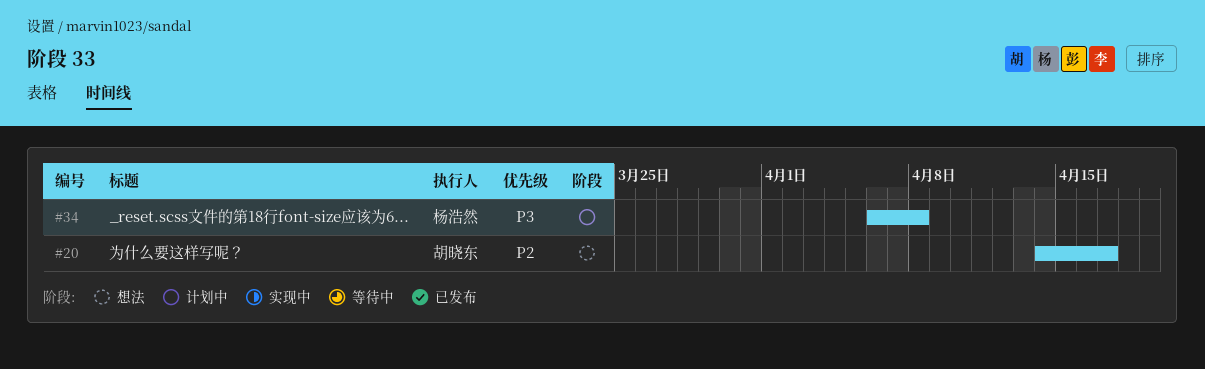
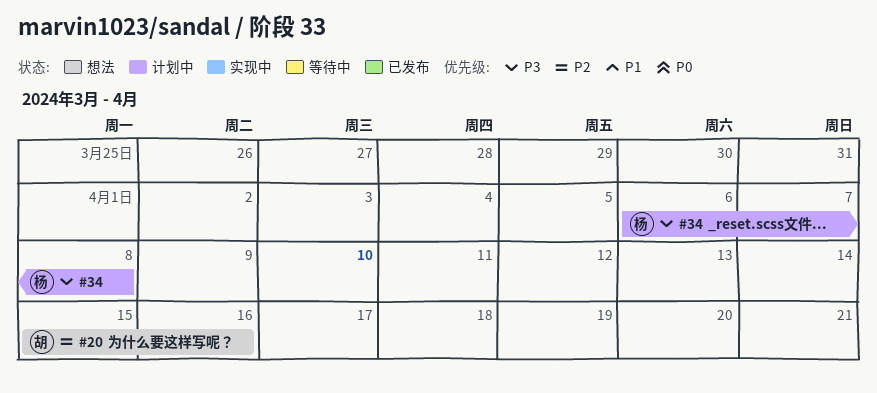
#20, start: Apr 14 -> Apr 15
#20, due: Apr 17 -> Apr 16

